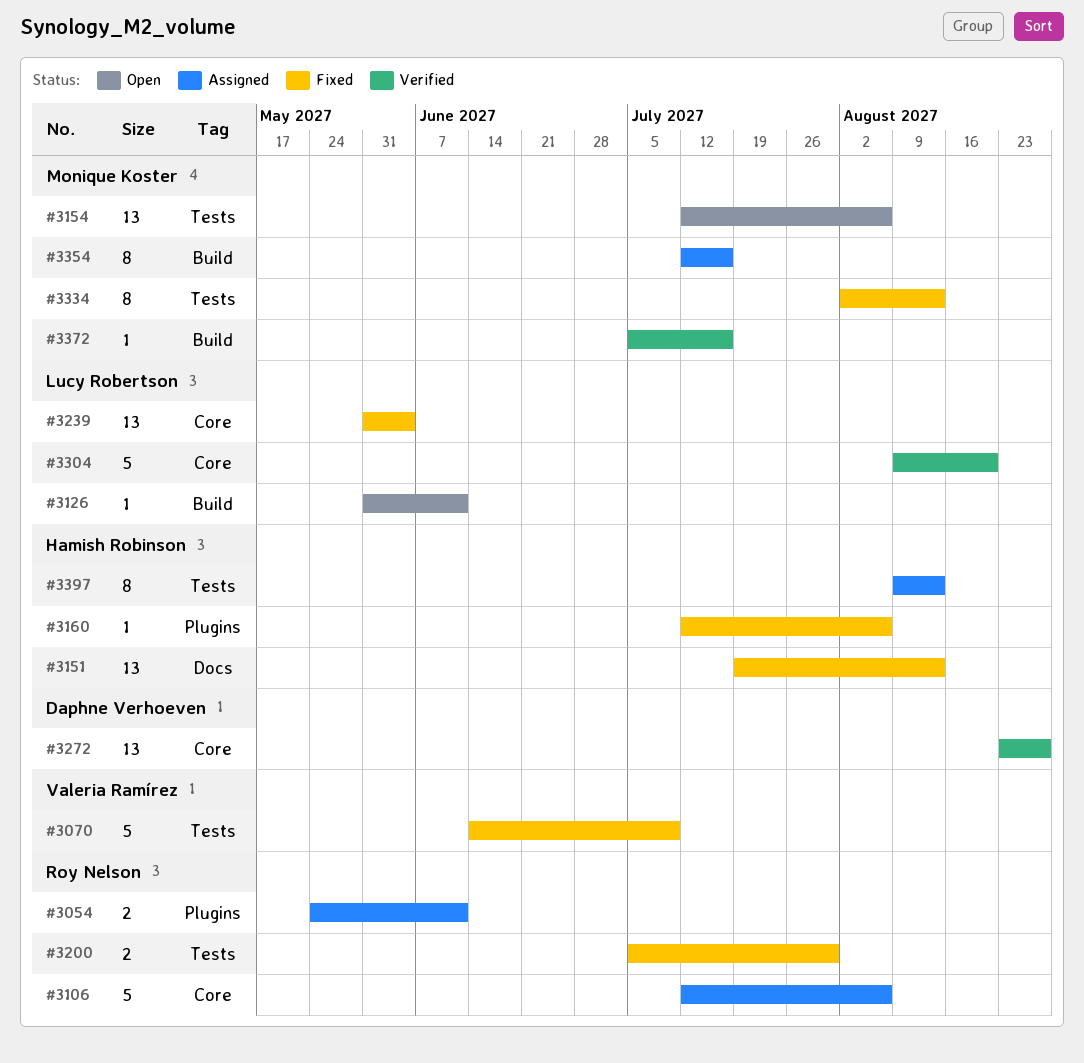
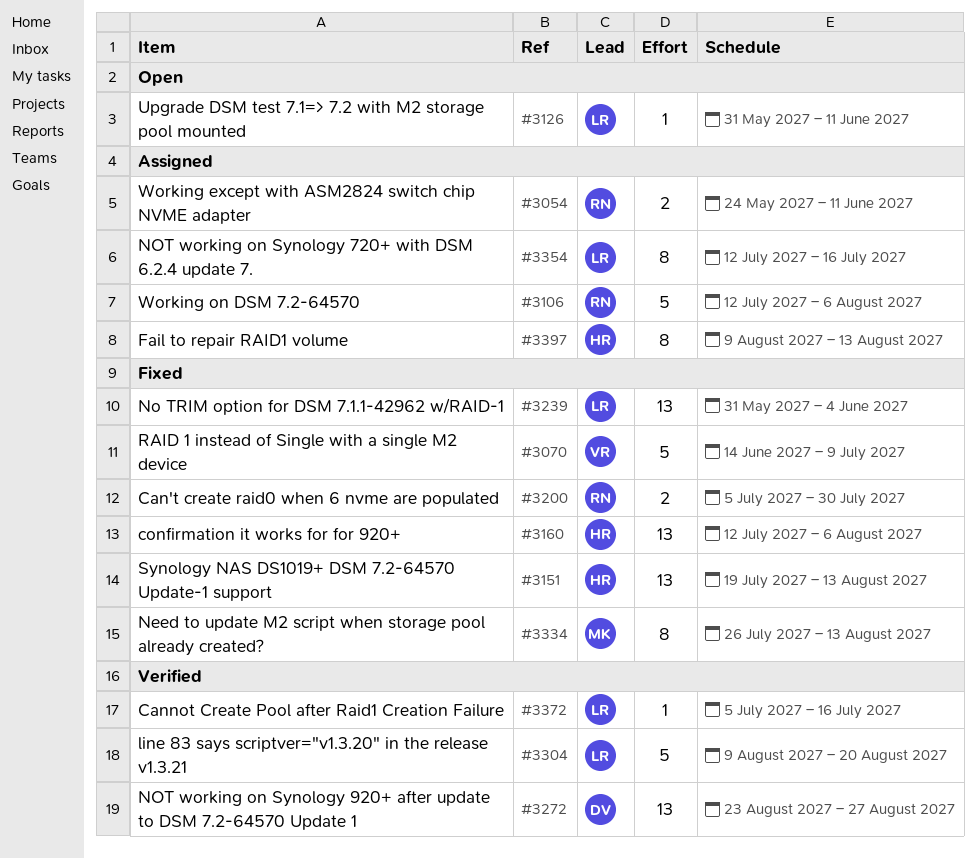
#3154: present -> none
#3160, estimate: 1 -> 13
#3334, start: Aug 2 -> Jul 26
#3354, owner: Monique Koster -> Lucy Robertson
#3372, owner: Monique Koster -> Lucy Robertson

